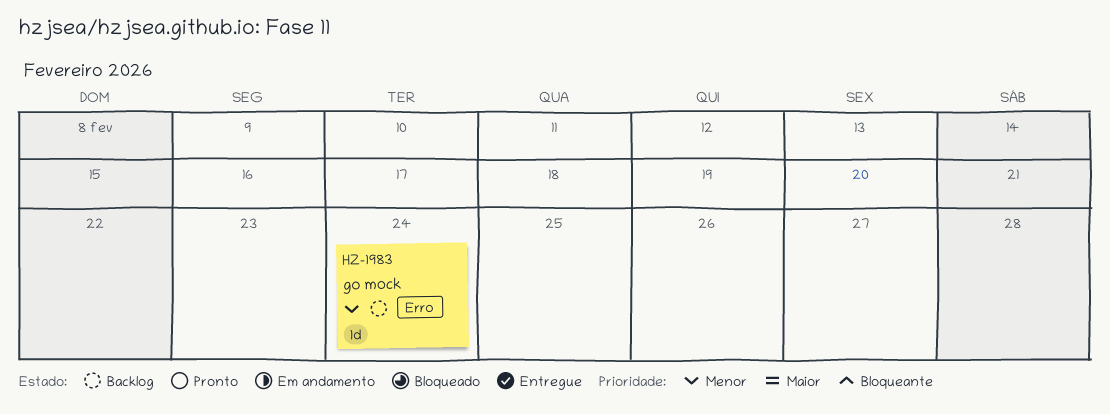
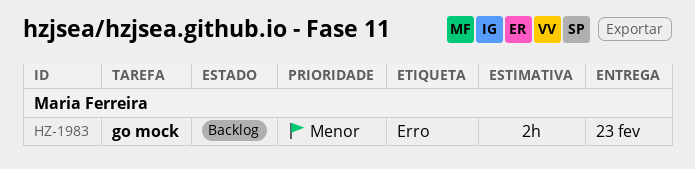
HZ-1983, estimate: 1d -> 2h
HZ-1983, due: Feb 24 -> Feb 23

